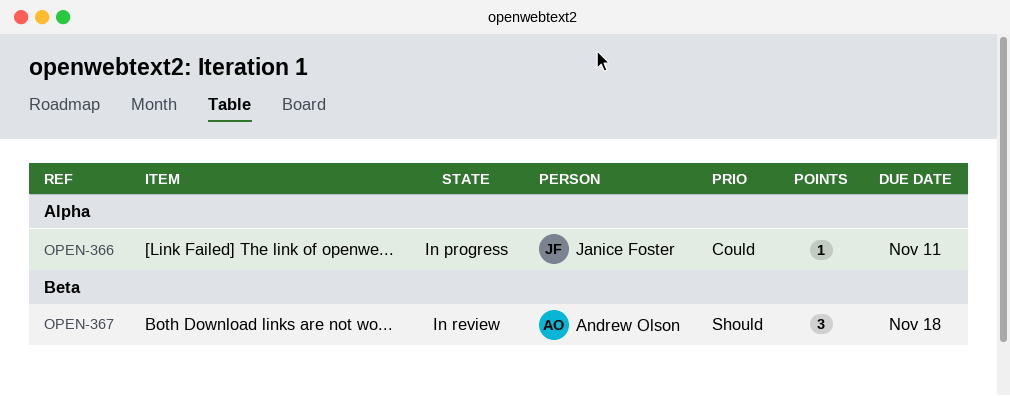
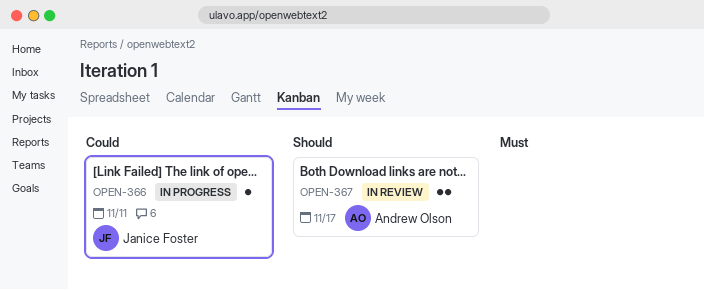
OPEN-367, estimate: 3 -> 2
OPEN-367, due: Nov 18 -> Nov 17

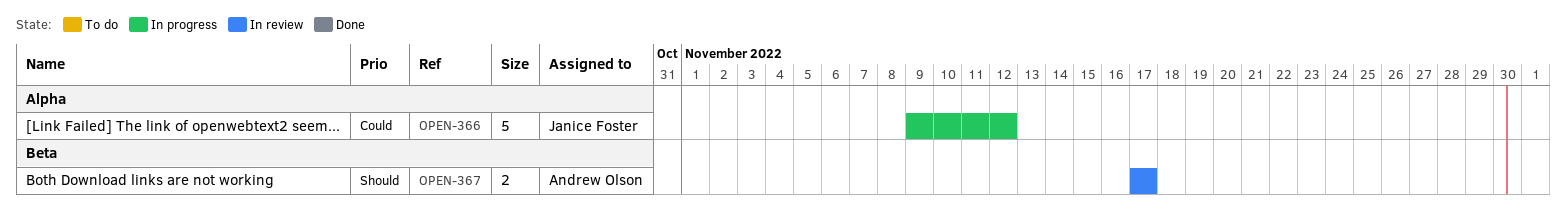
OPEN-366, estimate: 1 -> 5
OPEN-366, due: Nov 11 -> Nov 12

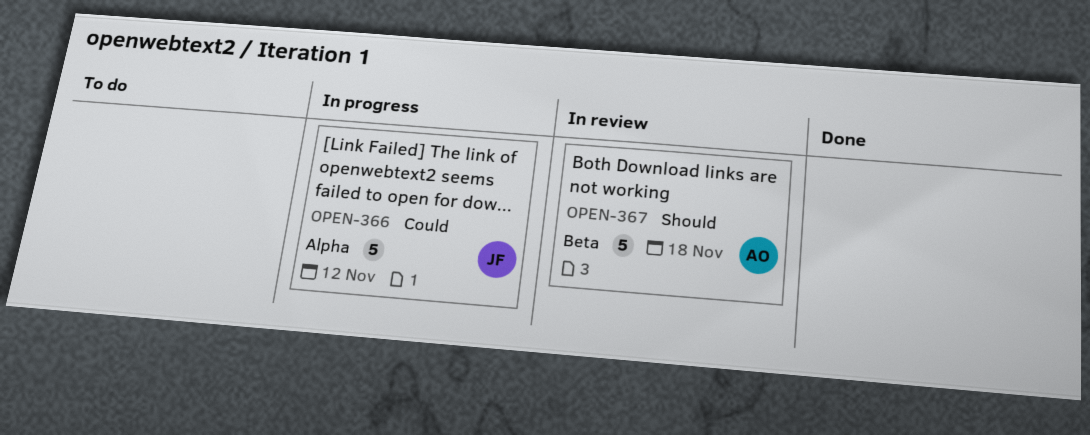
OPEN-367, estimate: 2 -> 5
OPEN-367, due: Nov 17 -> Nov 18

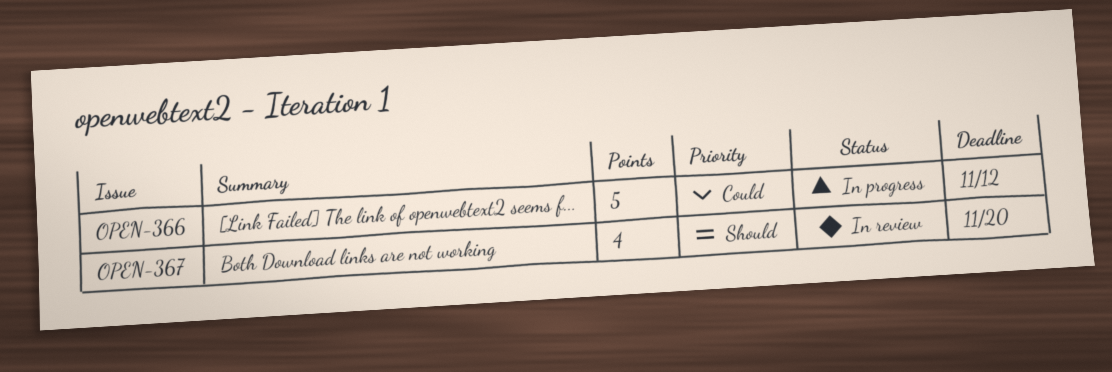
OPEN-367, estimate: 5 -> 4
OPEN-367, due: Nov 18 -> Nov 20

